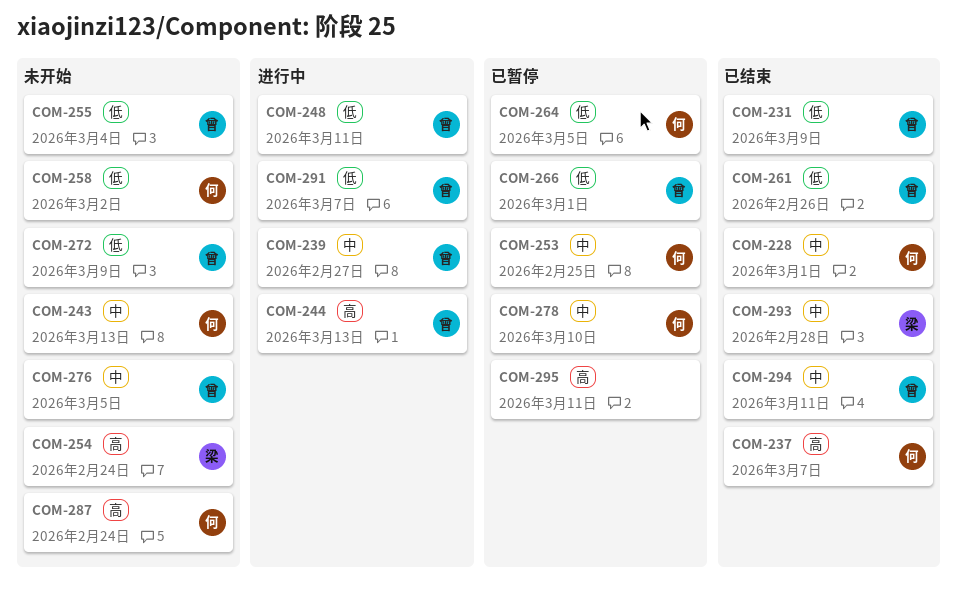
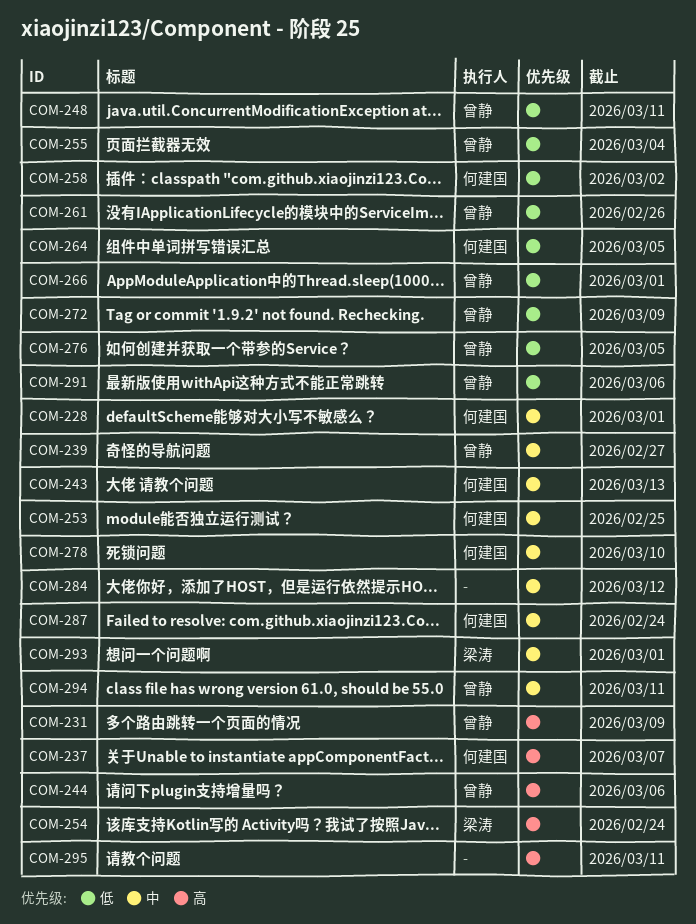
COM-231, priority: 低 -> 高
COM-244, due: Mar 13 -> Mar 6
COM-276, priority: 中 -> 低
COM-284: none -> present
COM-287, priority: 高 -> 中
COM-291, due: Mar 7 -> Mar 6
COM-293, due: Feb 28 -> Mar 1

